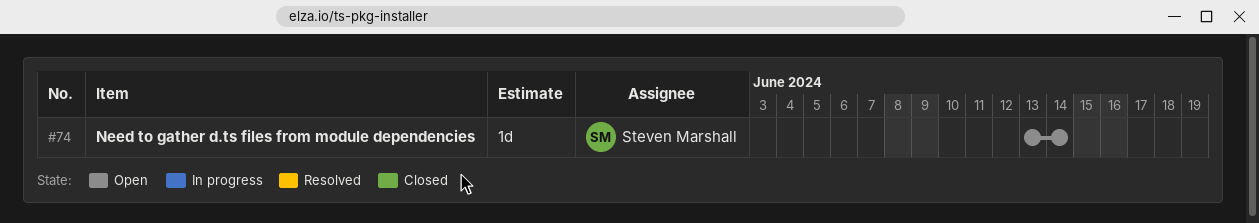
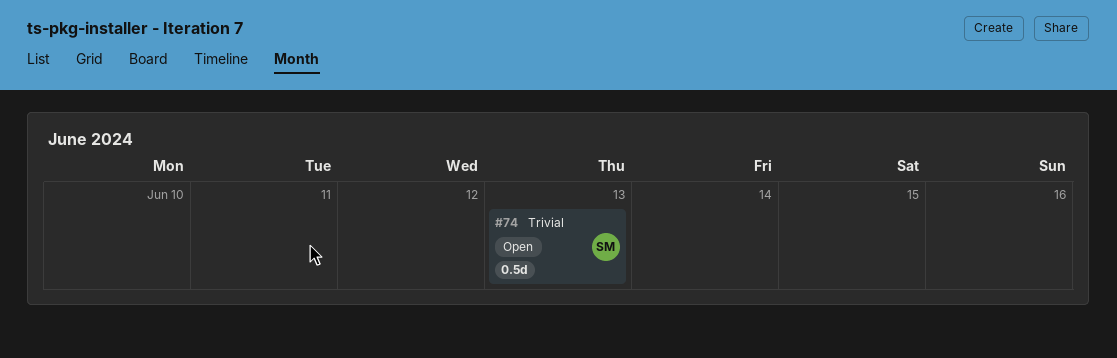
#74, estimate: 1d -> 0.5d
#74, due: Jun 14 -> Jun 13

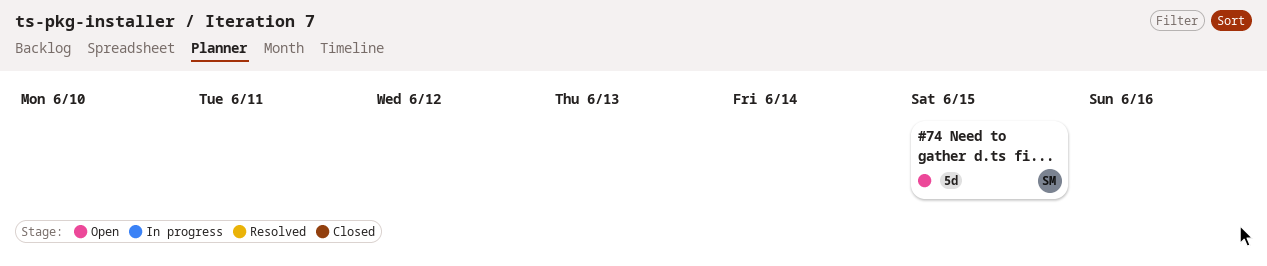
#74, estimate: 0.5d -> 5d
#74, due: Jun 13 -> Jun 15

